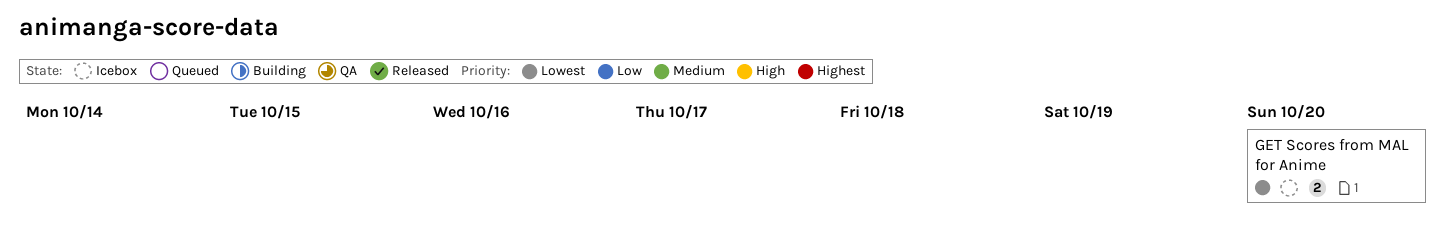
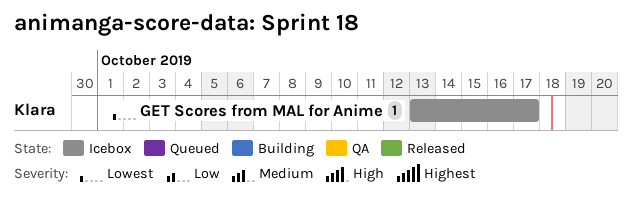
GET Scores from MAL for Anime, estimate: 2 -> 1
GET Scores from MAL for Anime, due: Oct 20 -> Oct 17

